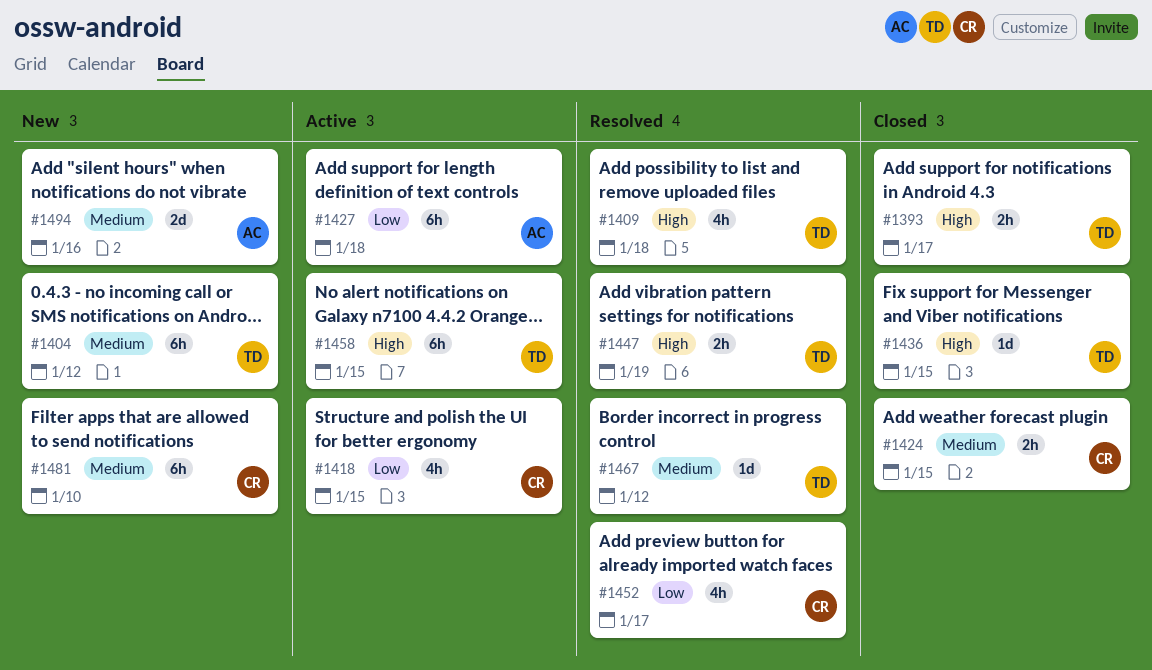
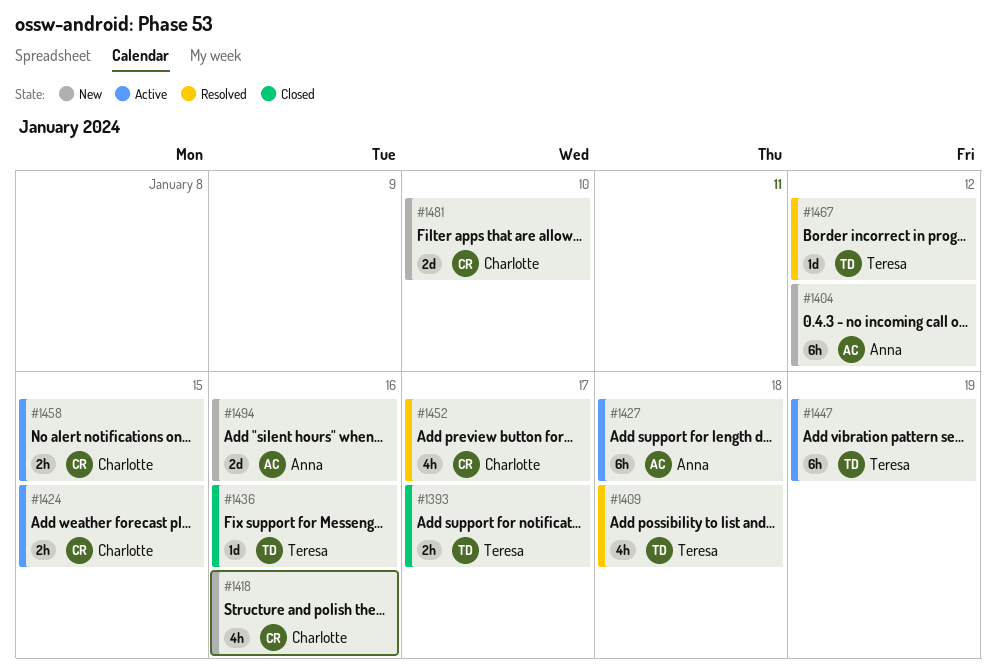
#1404, owner: Teresa -> Anna
#1418, status: Active -> New
#1418, due: Jan 15 -> Jan 16
#1424, status: Closed -> Active
#1436, due: Jan 15 -> Jan 16
#1447, status: Resolved -> Active
#1447, estimate: 2h -> 6h
#1458, owner: Teresa -> Charlotte
#1458, estimate: 6h -> 2h
#1481, estimate: 6h -> 2d

